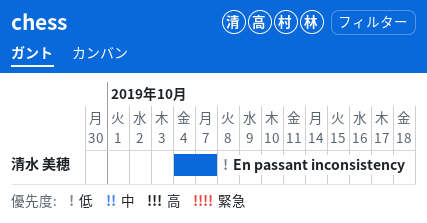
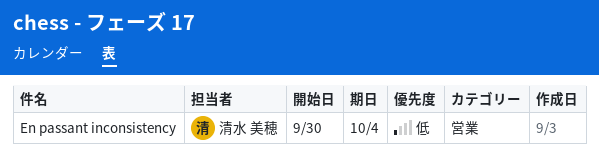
En passant inconsistency, start: Oct 4 -> Sep 30
En passant inconsistency, due: Oct 7 -> Oct 4

